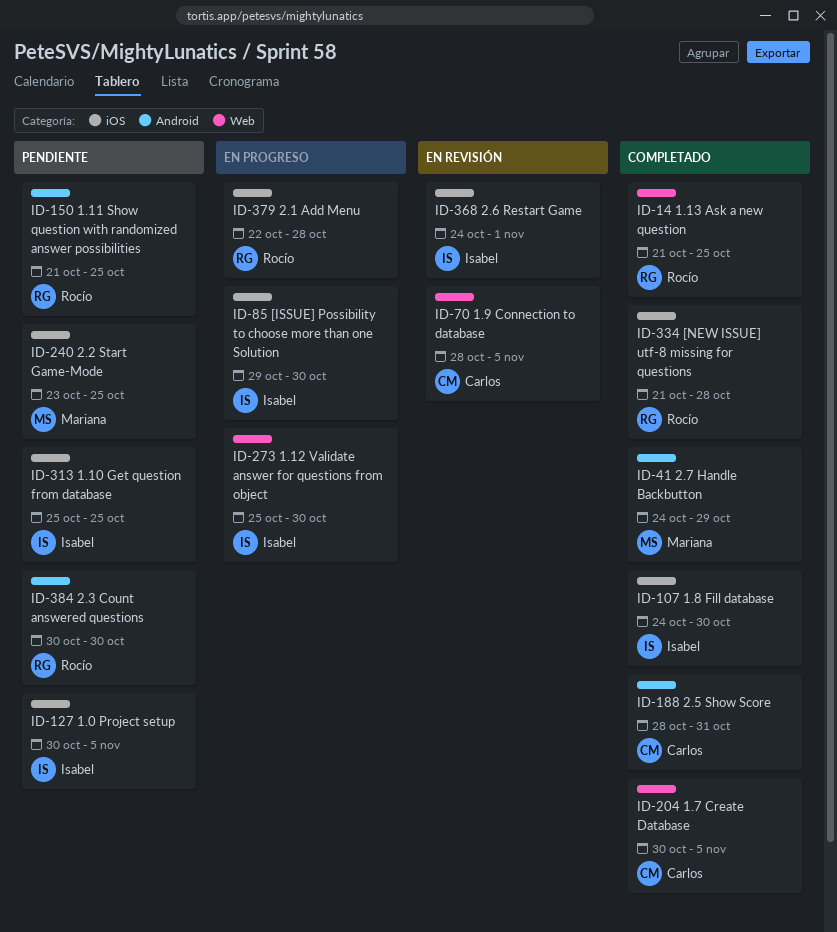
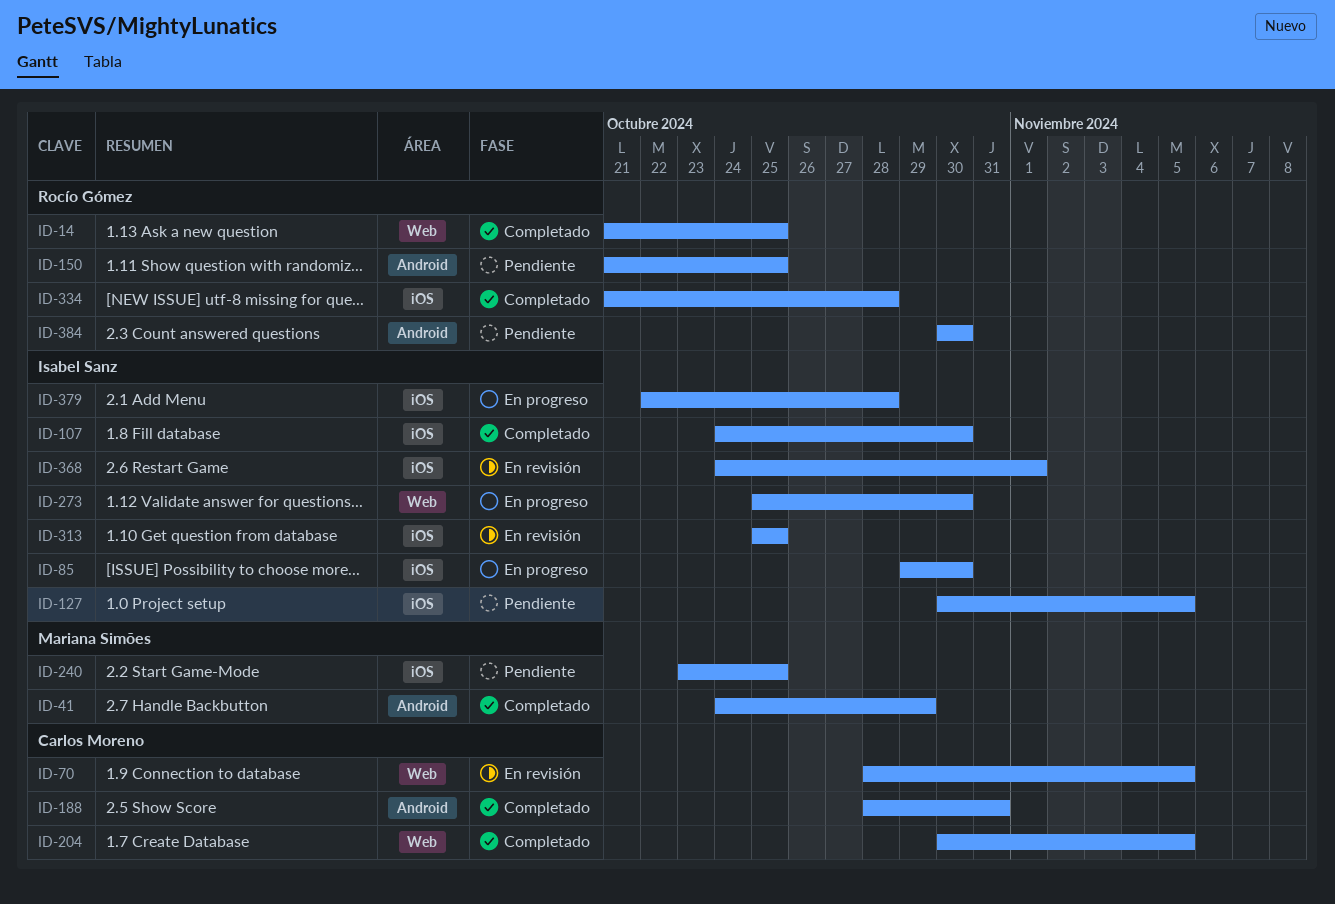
ID-313, status: Pendiente -> En revisión
ID-379, owner: Rocío Gómez -> Isabel Sanz

